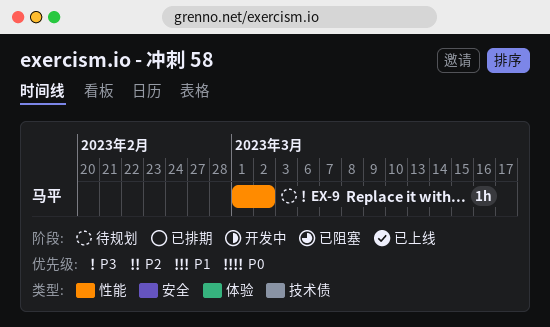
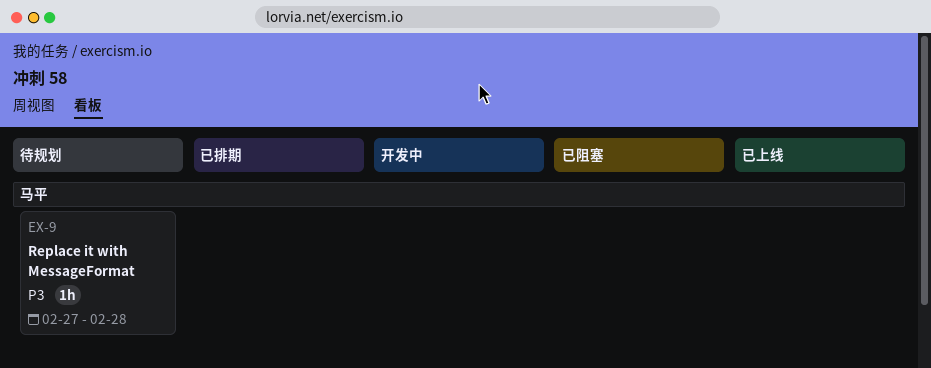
EX-9, start: Mar 1 -> Feb 27
EX-9, due: Mar 2 -> Feb 28

